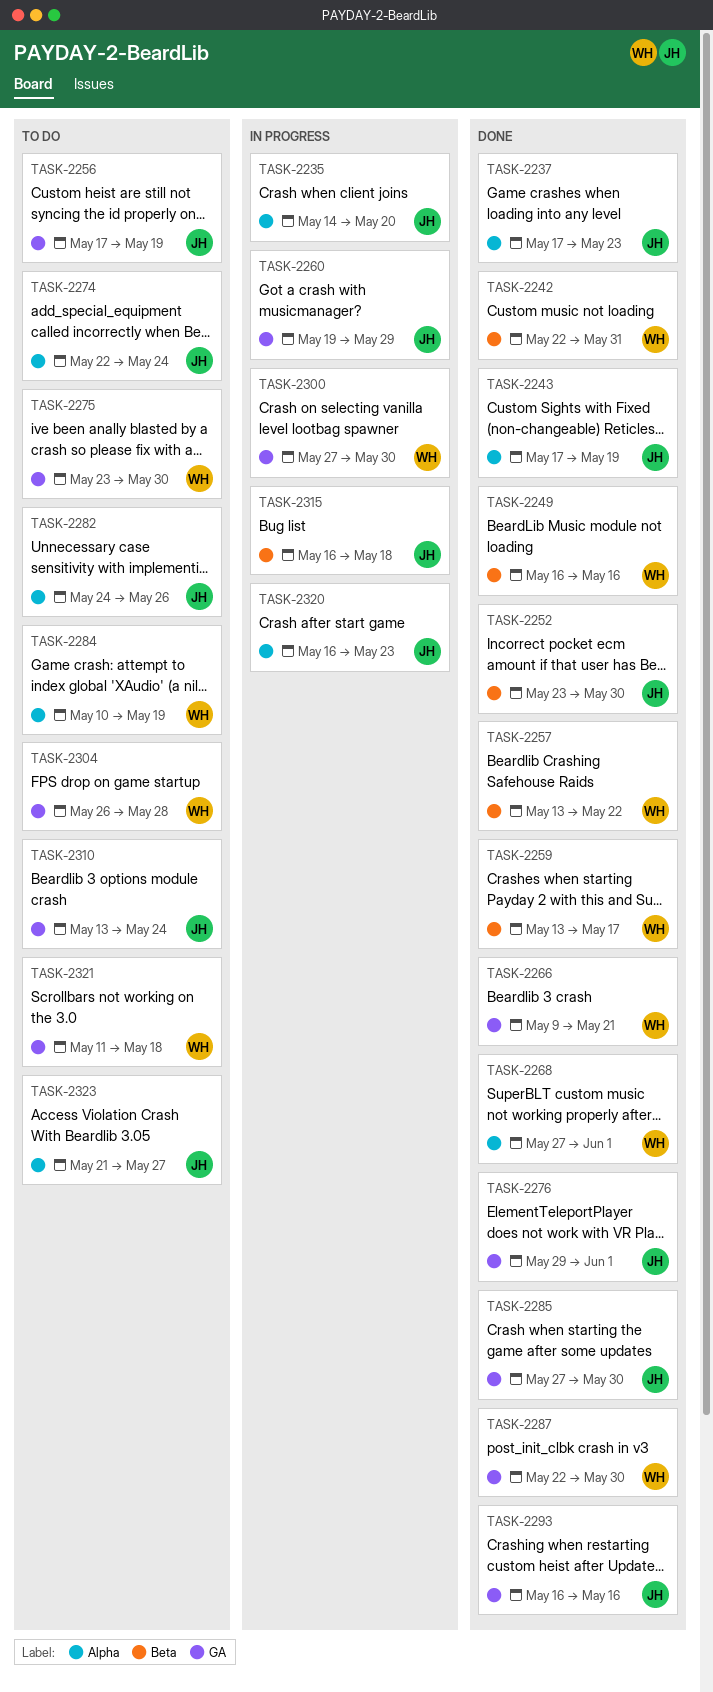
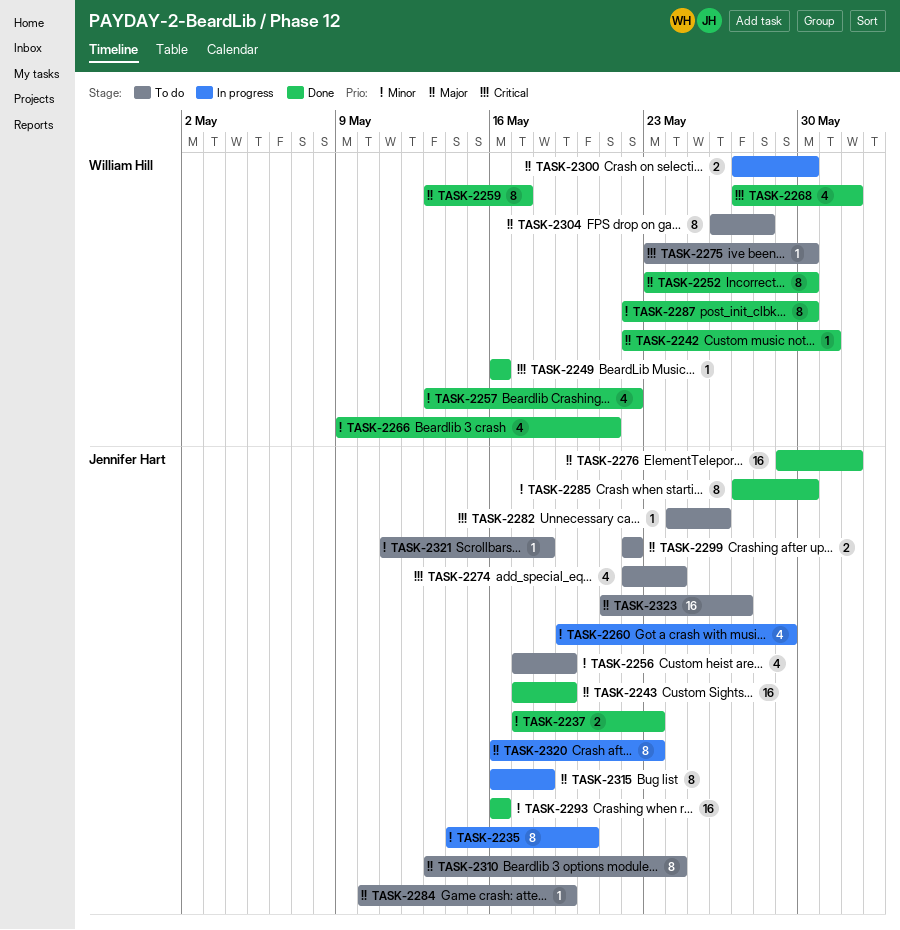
TASK-2252, owner: Jennifer Hart -> William Hill
TASK-2284, owner: William Hill -> Jennifer Hart
TASK-2299: none -> present
TASK-2321, owner: William Hill -> Jennifer Hart

